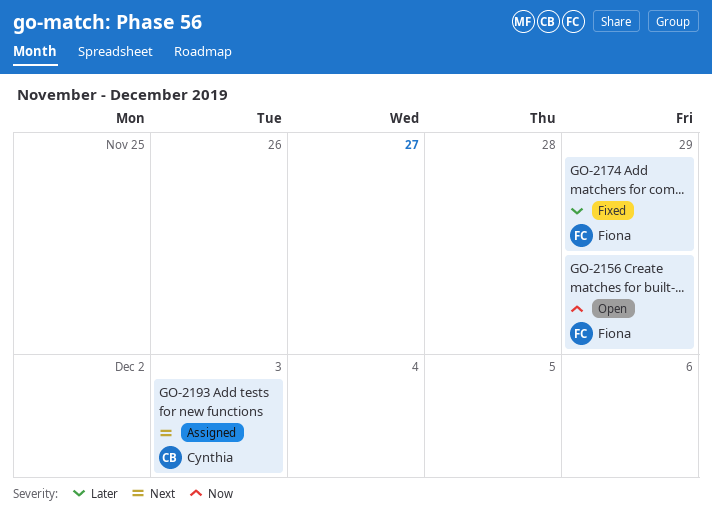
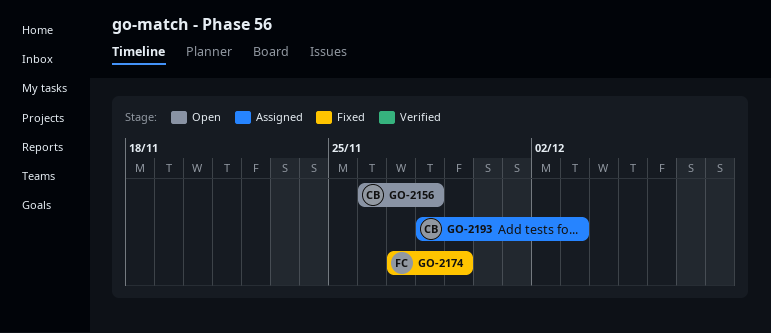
GO-2156, owner: Fiona -> Cynthia
GO-2156, due: Nov 29 -> Nov 28

